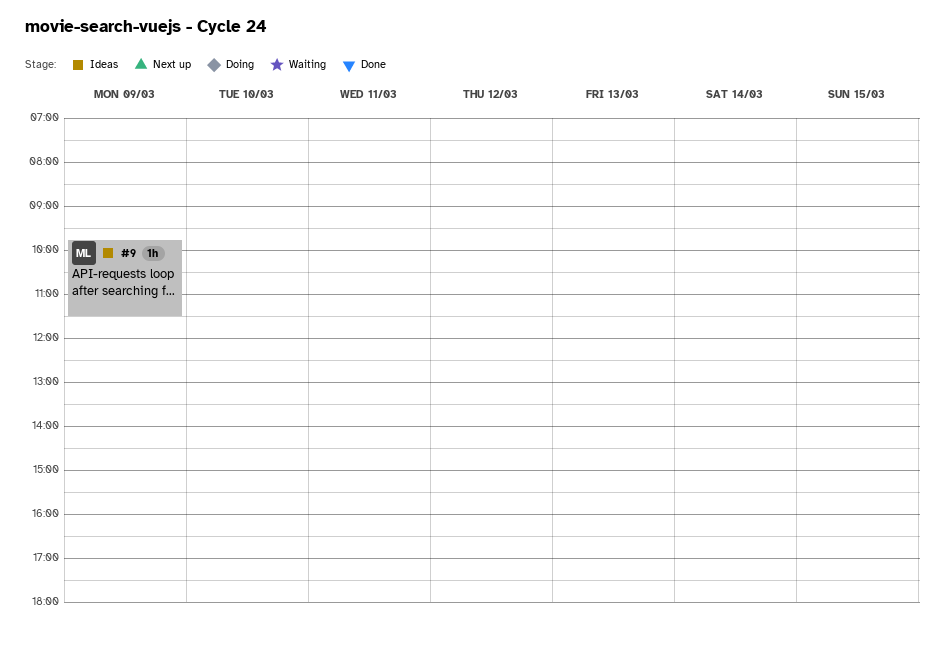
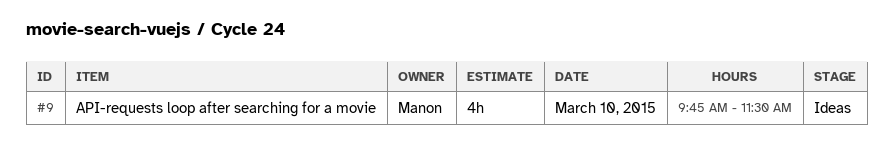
#9, estimate: 1h -> 4h
#9, day: Mar 9 -> Mar 10

